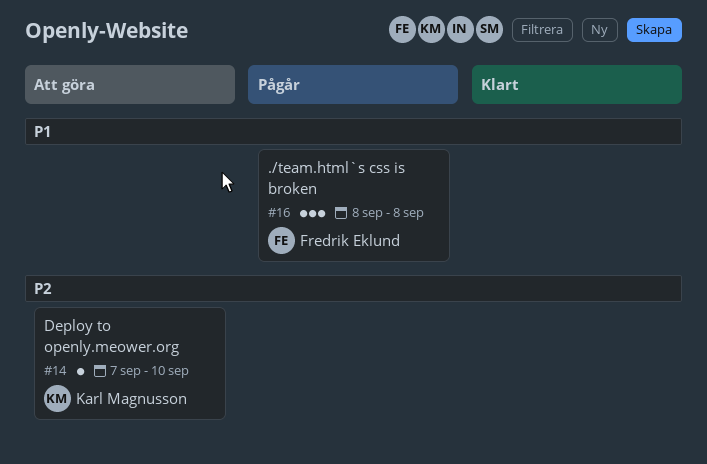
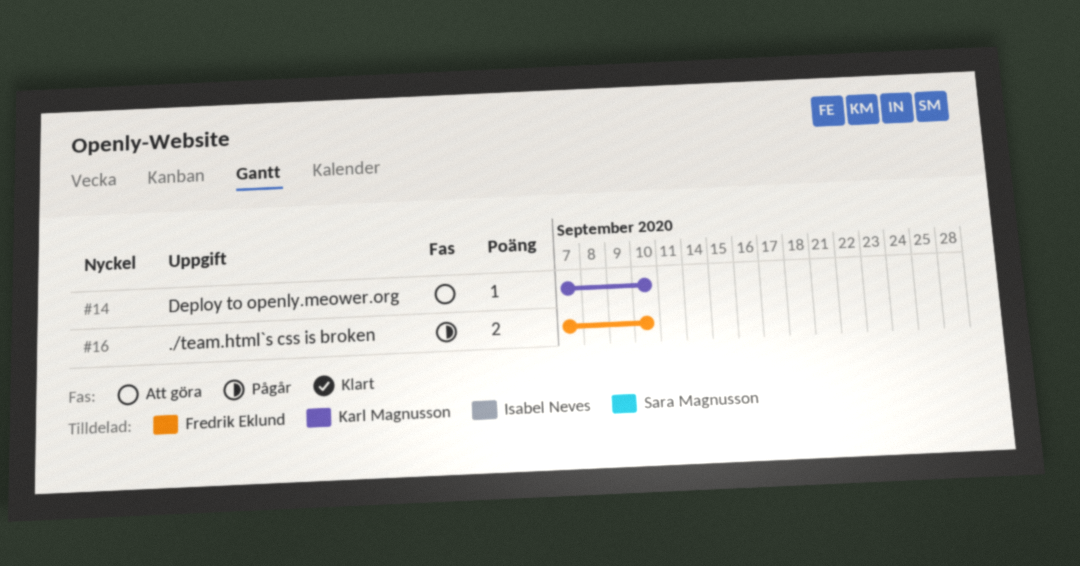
#16, estimate: 3 -> 2
#16, start: Sep 8 -> Sep 7
#16, due: Sep 8 -> Sep 10

